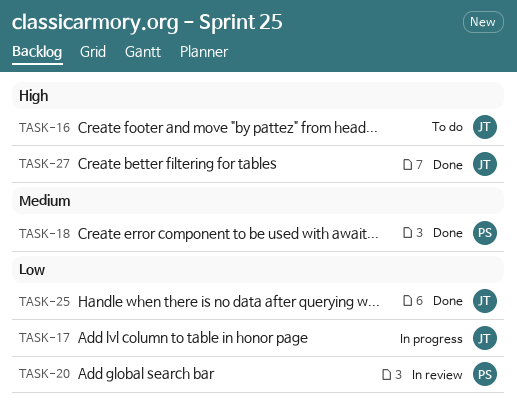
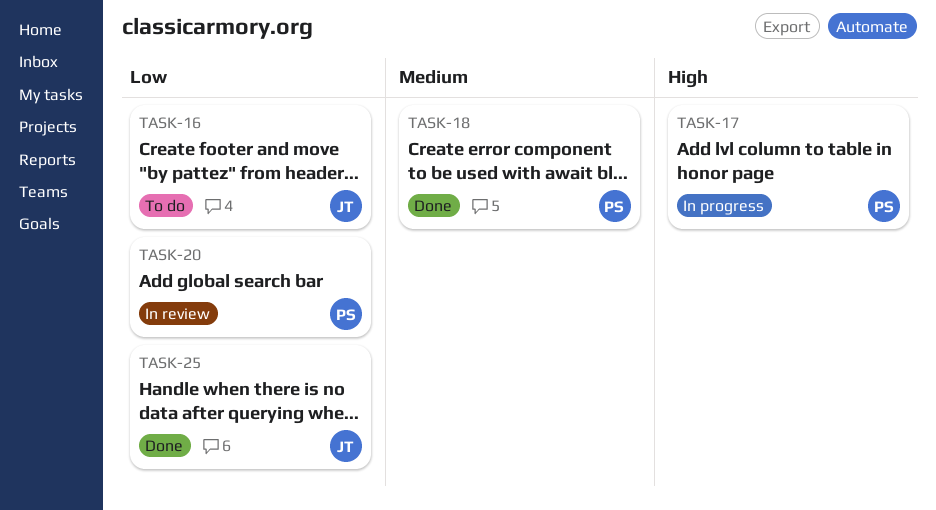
TASK-16, priority: High -> Low
TASK-17, owner: JT -> PS
TASK-17, priority: Low -> High
TASK-27: present -> none

